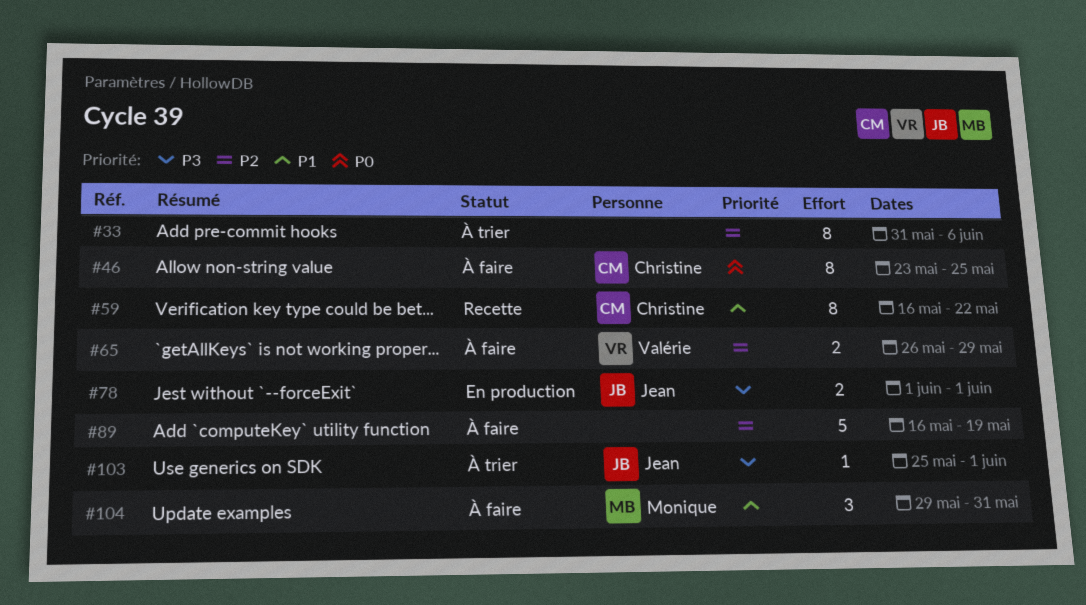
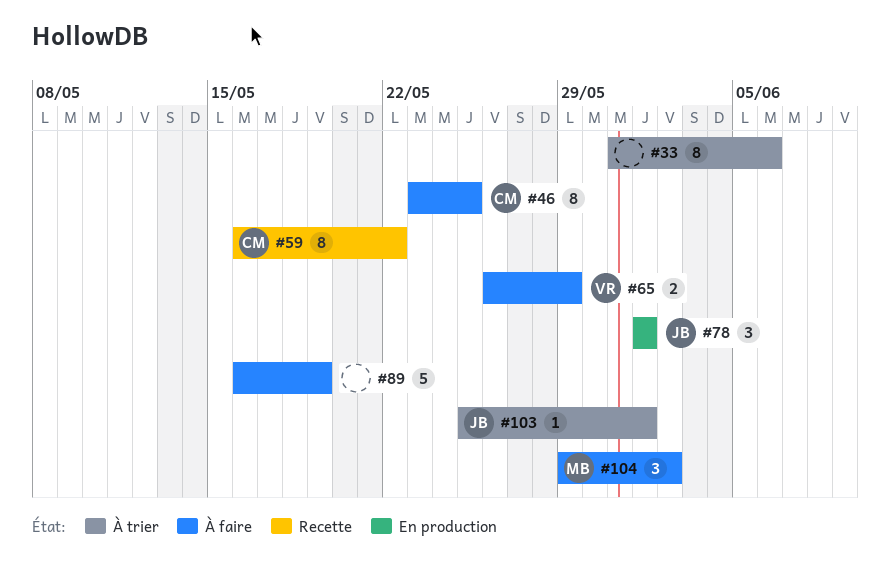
#78, estimate: 2 -> 3
#104, due: May 31 -> Jun 2

